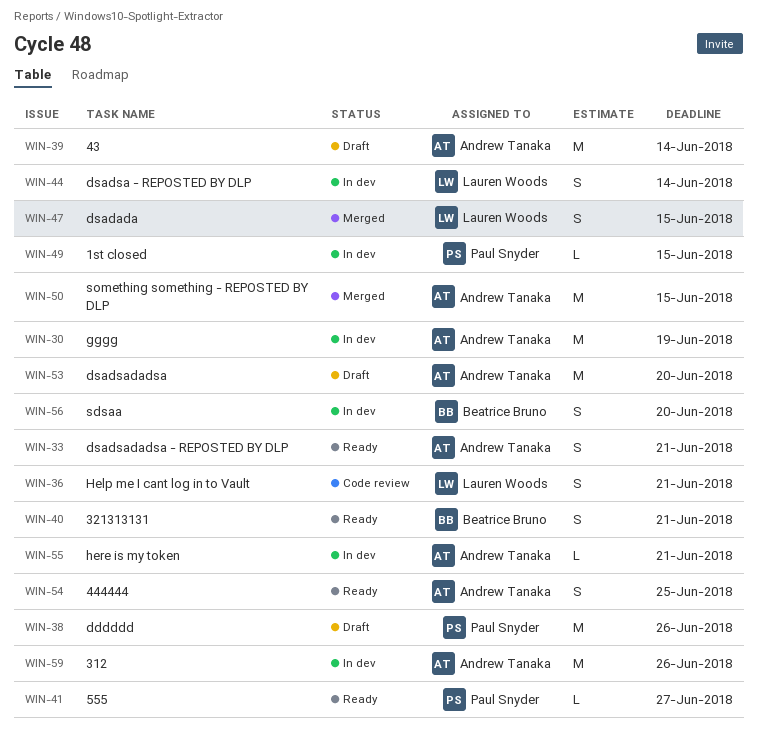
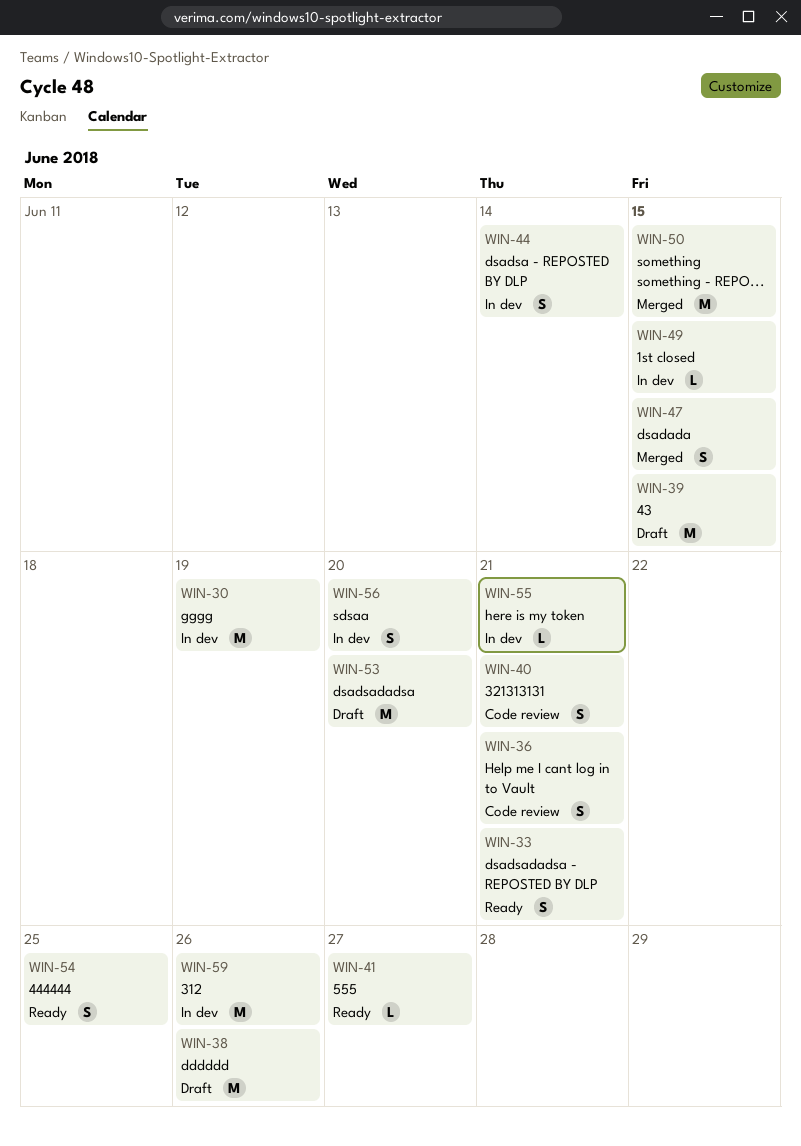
WIN-39, due: Jun 14 -> Jun 15
WIN-40, status: Ready -> Code review

